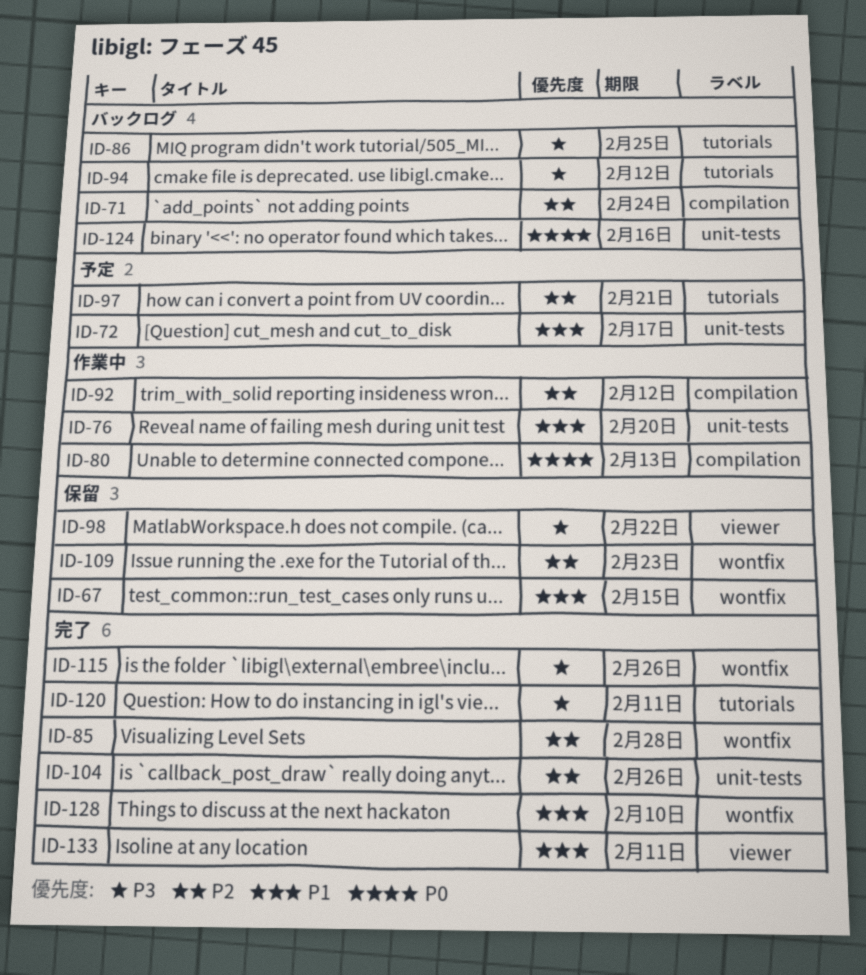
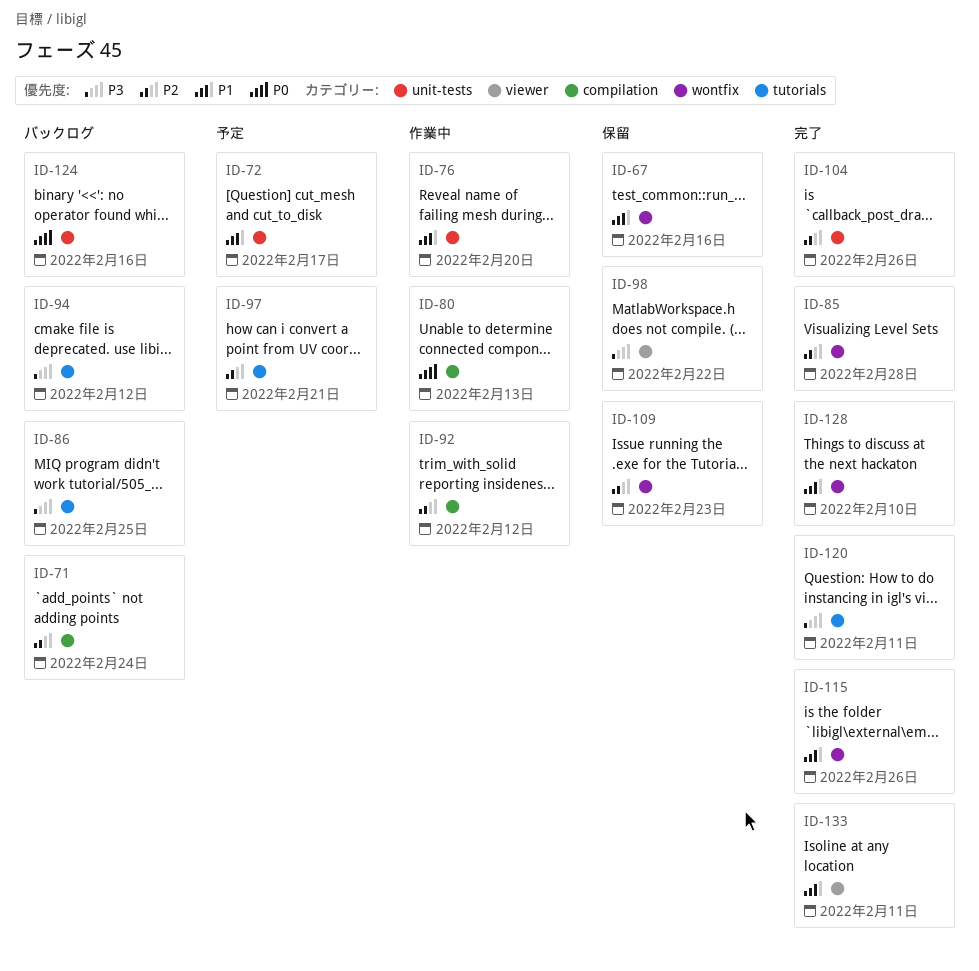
ID-67, due: Feb 15 -> Feb 16
ID-115, priority: P3 -> P1

